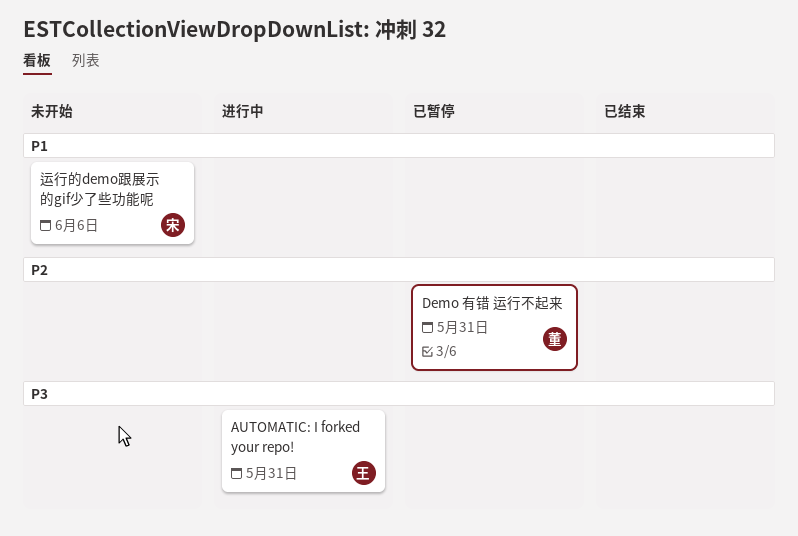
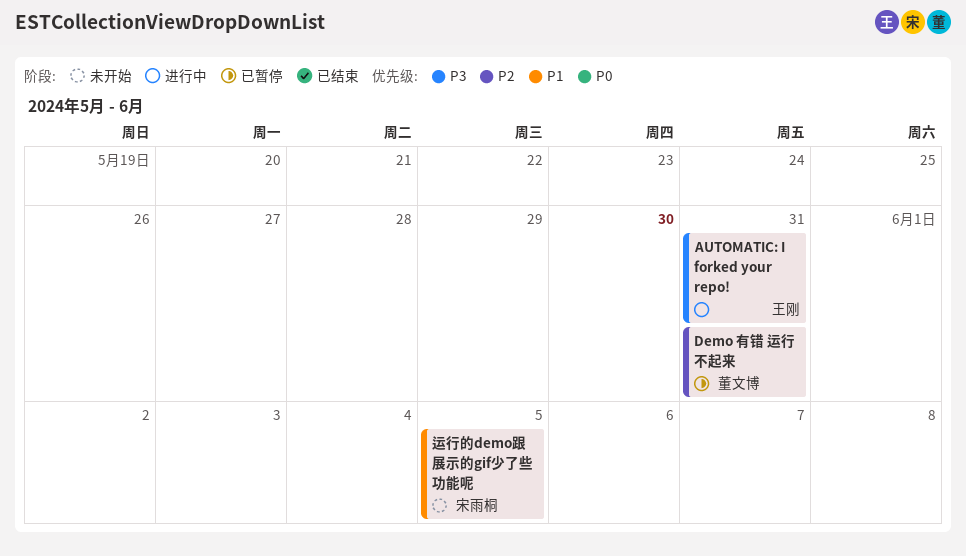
运行的demo跟展示的gif少了些功能呢, due: Jun 6 -> Jun 5

